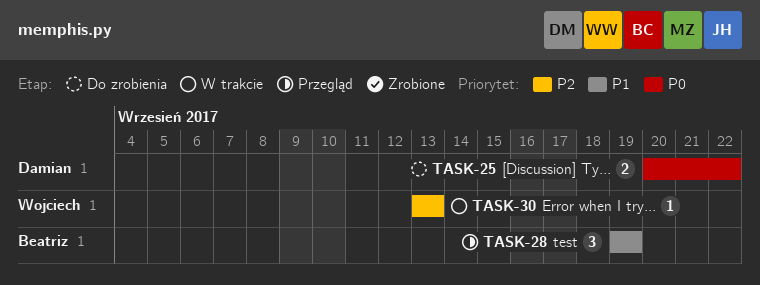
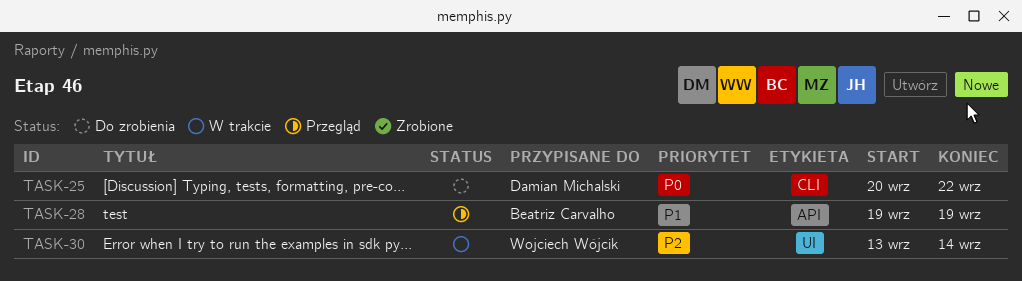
TASK-30, due: Sep 13 -> Sep 14

